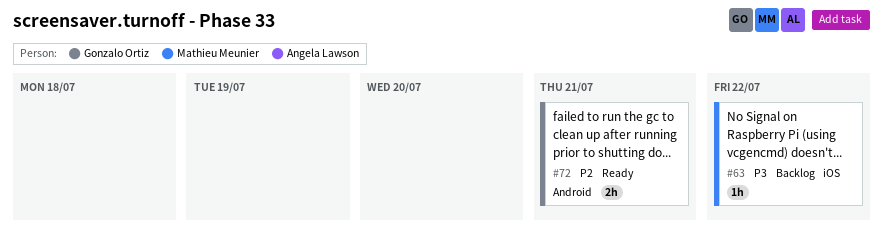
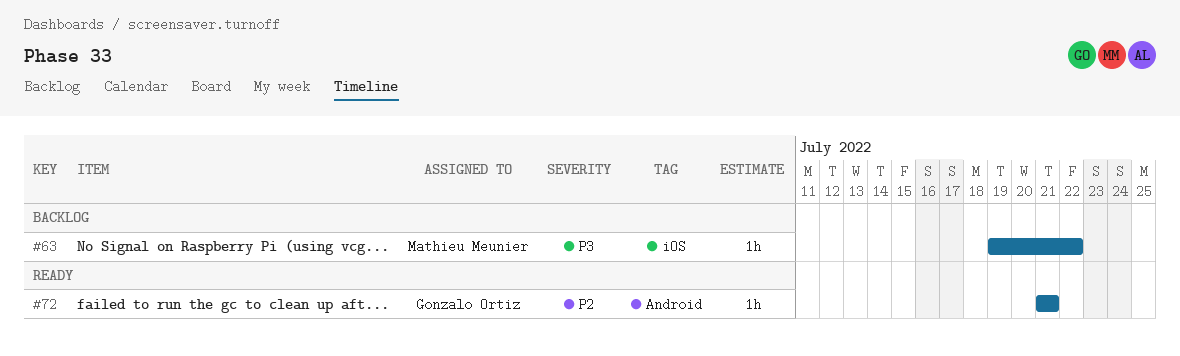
#72, estimate: 2h -> 1h

